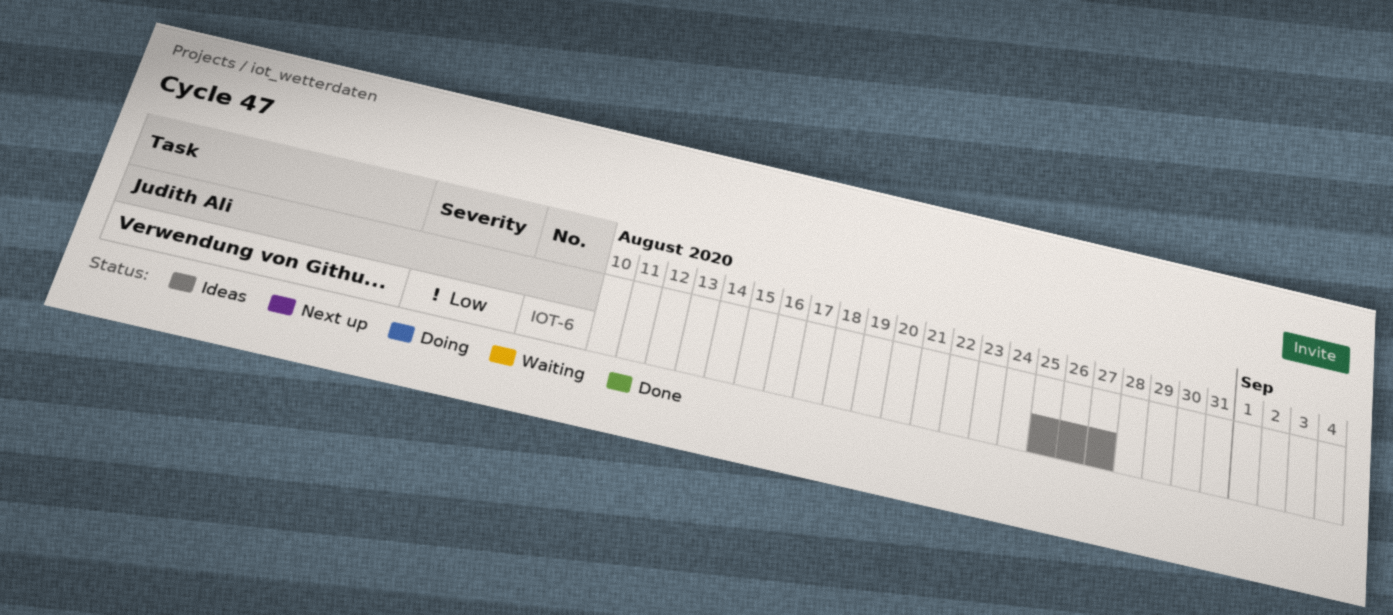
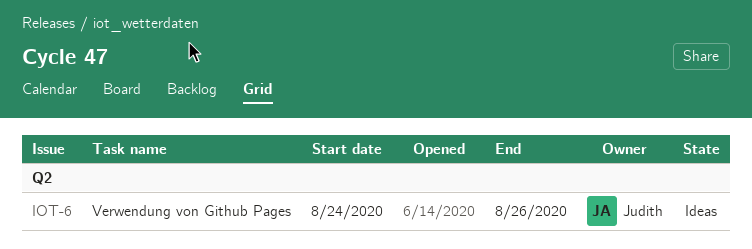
IOT-6, start: Aug 25 -> Aug 24
IOT-6, due: Aug 27 -> Aug 26

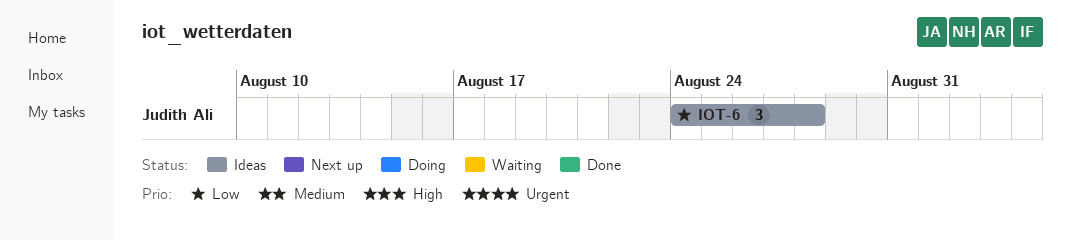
IOT-6, due: Aug 26 -> Aug 28

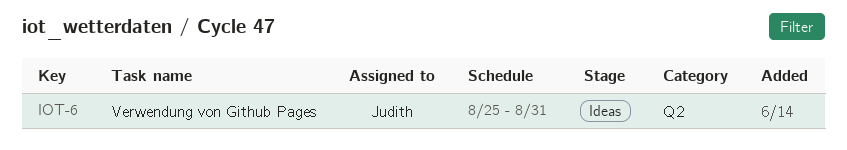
IOT-6, start: Aug 24 -> Aug 25
IOT-6, due: Aug 28 -> Aug 31

